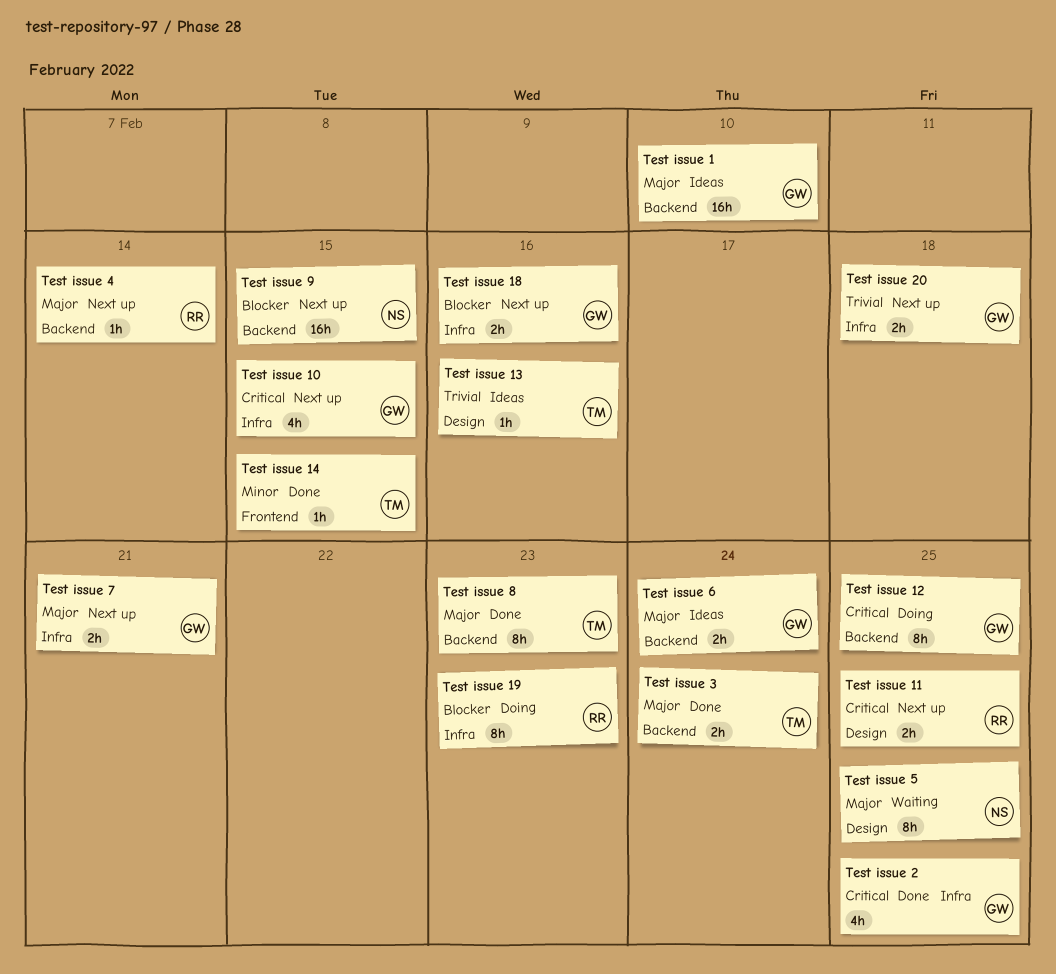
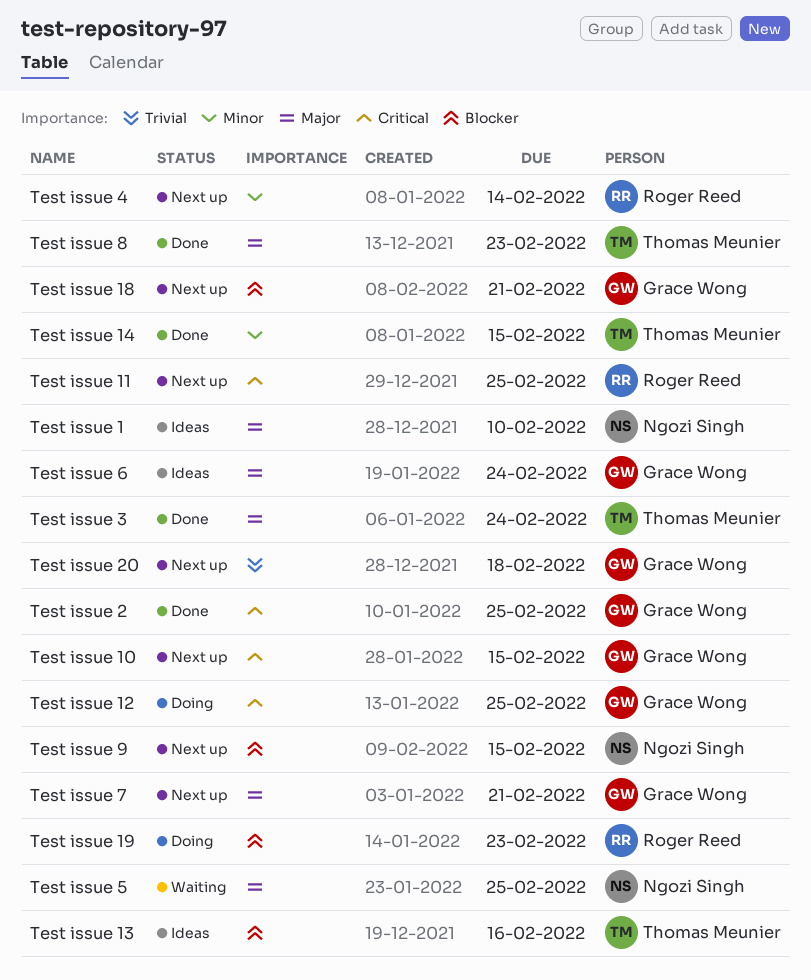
Test issue 1, owner: Grace Wong -> Ngozi Singh
Test issue 13, priority: Trivial -> Blocker
Test issue 18, due: Feb 16 -> Feb 21
Test issue 4, priority: Major -> Minor

